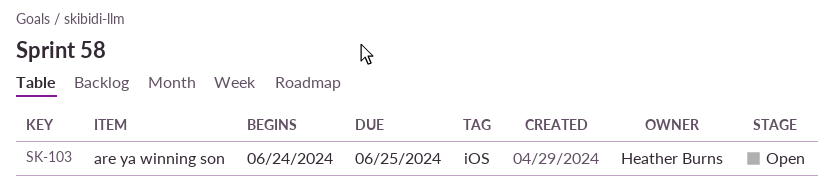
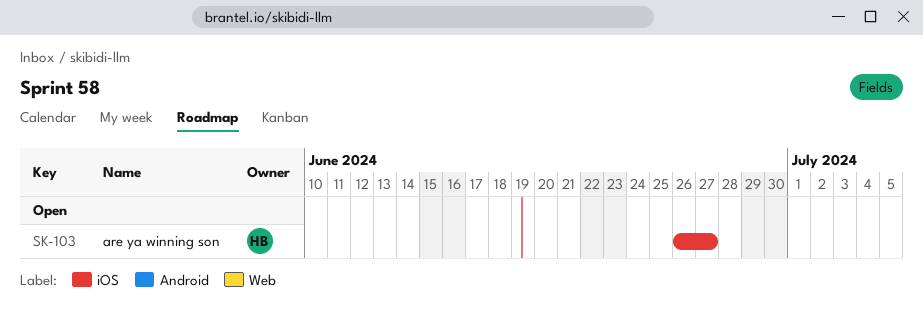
SK-103, start: Jun 24 -> Jun 26
SK-103, due: Jun 25 -> Jun 27

